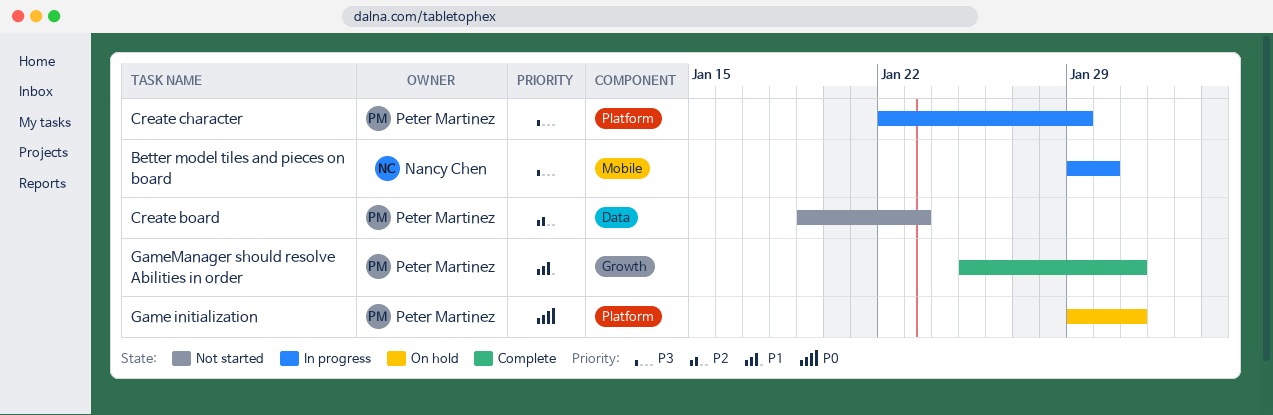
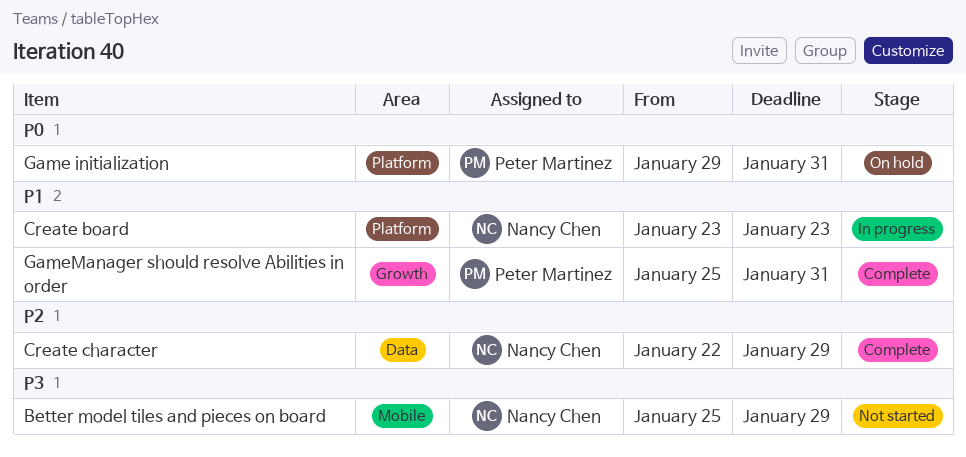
Better model tiles and pieces on board, status: In progress -> Not started
Better model tiles and pieces on board, start: Jan 29 -> Jan 25
Better model tiles and pieces on board, due: Jan 30 -> Jan 29
Create board, status: Not started -> In progress
Create board, owner: Peter Martinez -> Nancy Chen
Create board, priority: P2 -> P1
Create board, label: Data -> Platform
Create board, start: Jan 19 -> Jan 23
Create character, status: In progress -> Complete
Create character, owner: Peter Martinez -> Nancy Chen
Create character, priority: P3 -> P2
Create character, label: Platform -> Data

